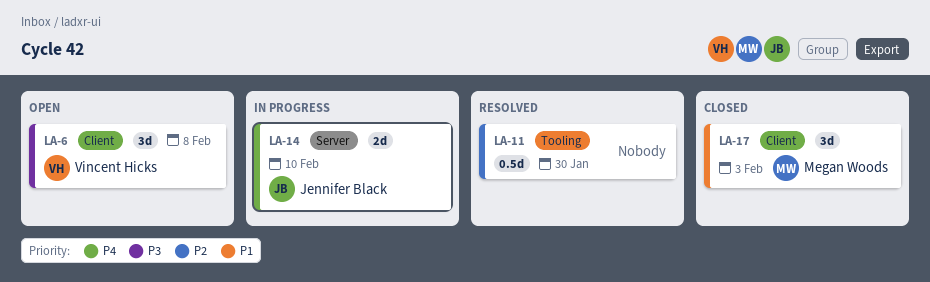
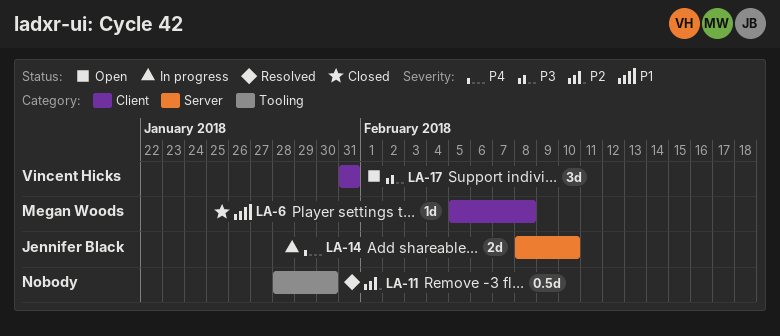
LA-6, status: Open -> Closed
LA-6, owner: Vincent Hicks -> Megan Woods
LA-6, priority: P3 -> P1
LA-6, estimate: 3d -> 1d
LA-17, status: Closed -> Open
LA-17, owner: Megan Woods -> Vincent Hicks
LA-17, priority: P1 -> P3
LA-17, due: Feb 3 -> Jan 31

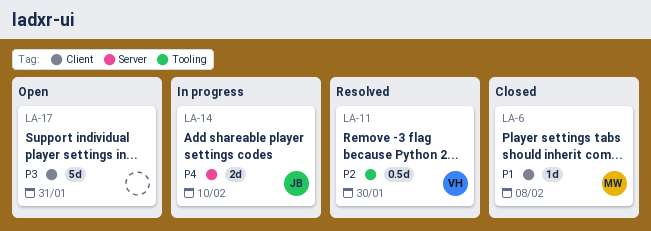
LA-11, owner: none -> Vincent Hicks
LA-17, owner: Vincent Hicks -> none
LA-17, estimate: 3d -> 5d

